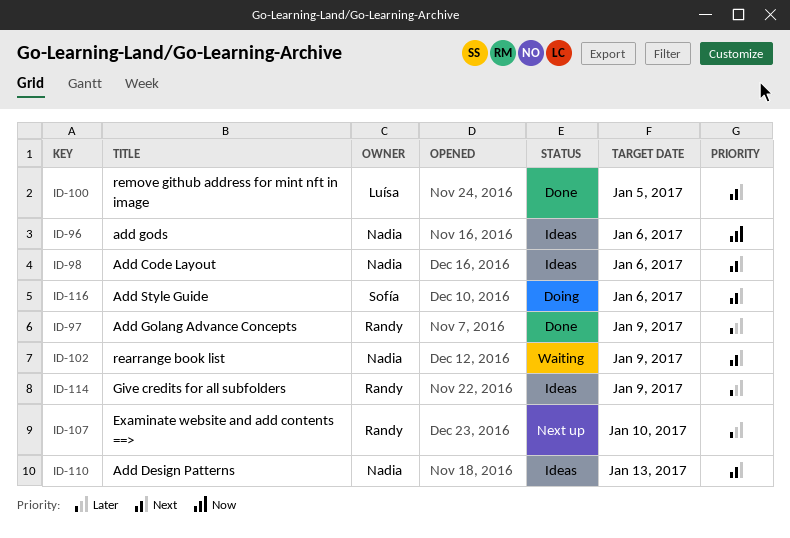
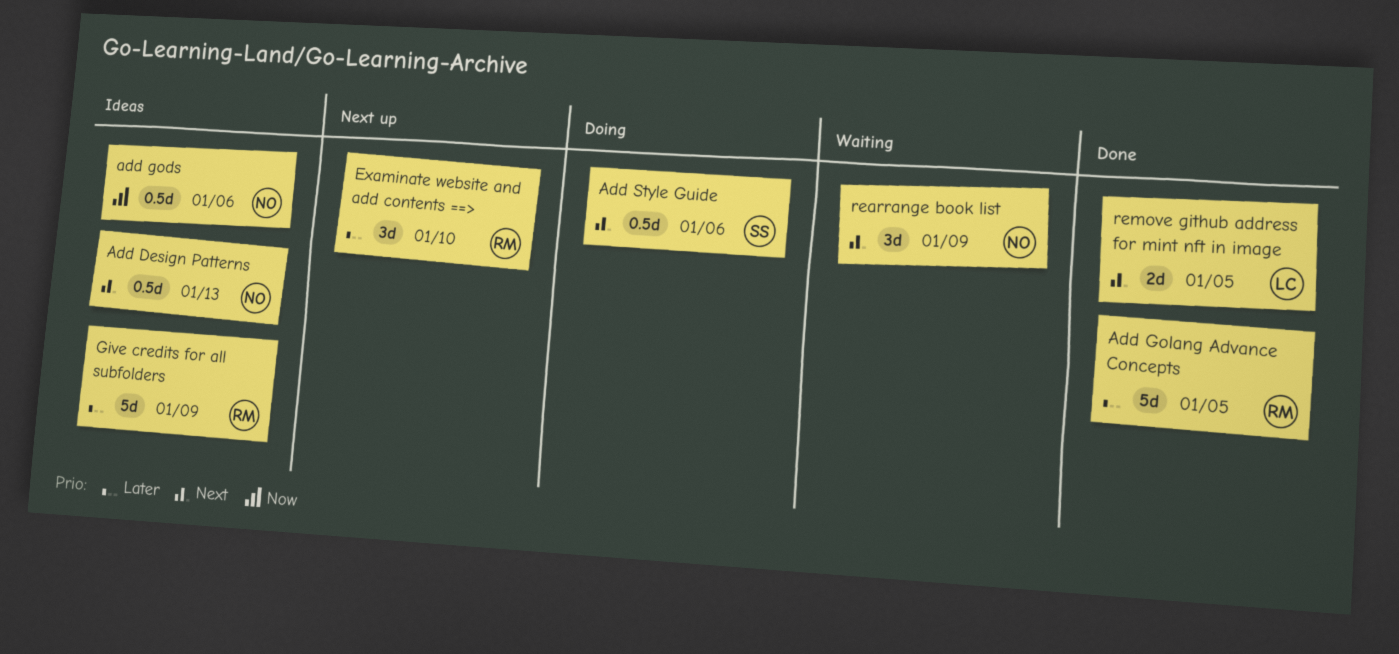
Add Code Layout: present -> none
Add Golang Advance Concepts, due: Jan 9 -> Jan 5

